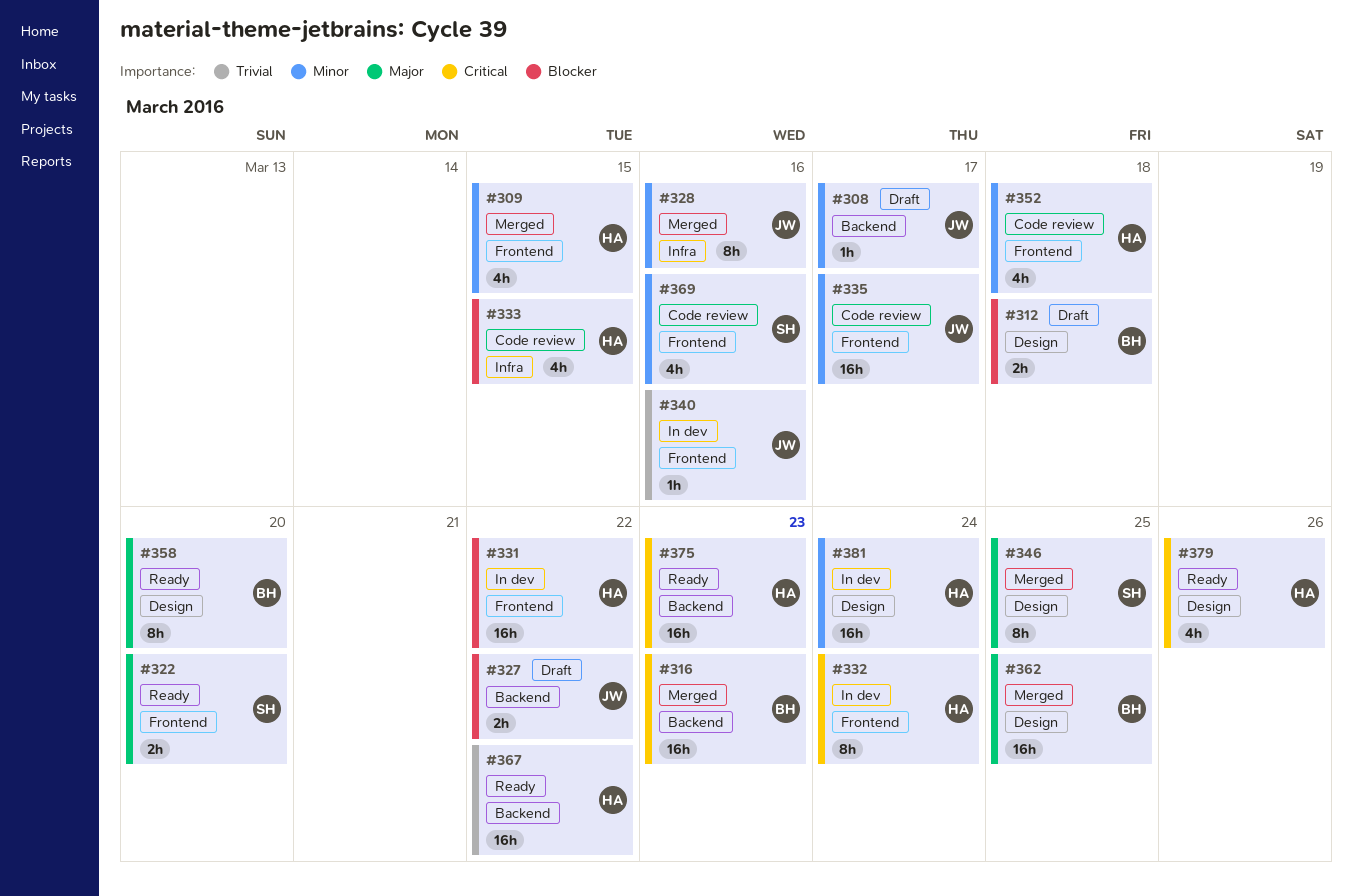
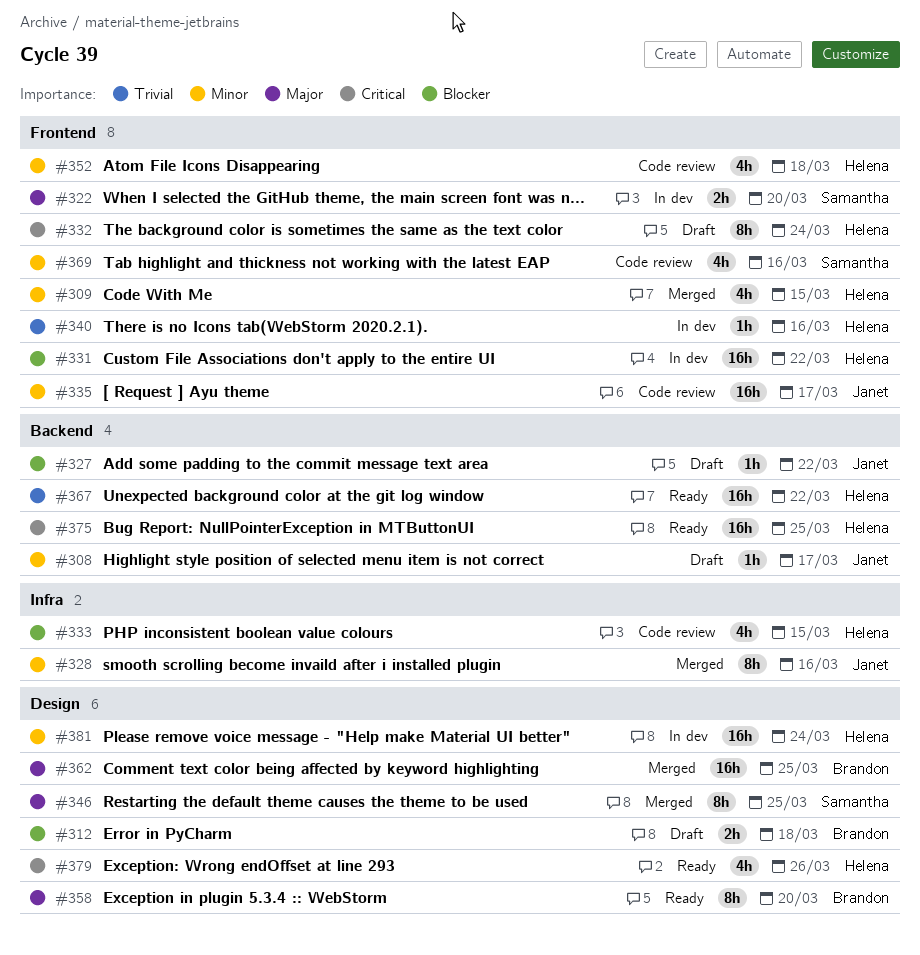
#316: present -> none
#322, status: Ready -> In dev
#327, estimate: 2h -> 1h
#332, status: In dev -> Draft
#340, owner: Janet -> Helena
#375, due: Mar 23 -> Mar 25

